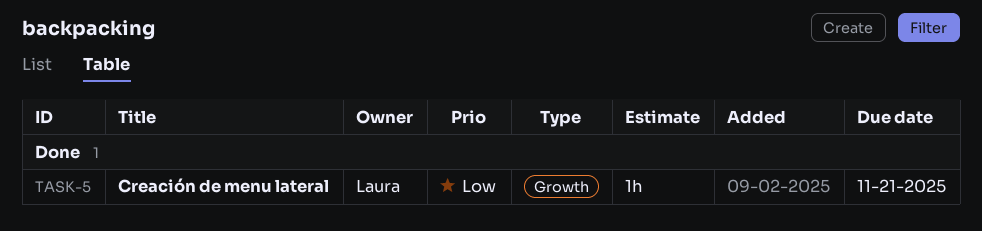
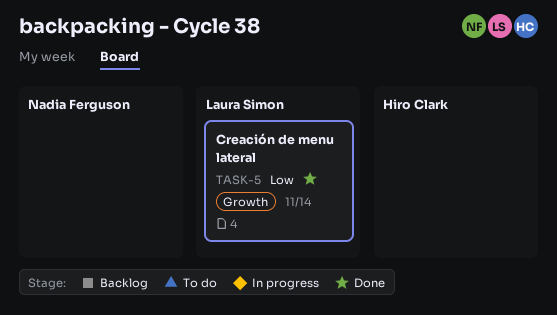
TASK-5, due: Nov 21 -> Nov 14

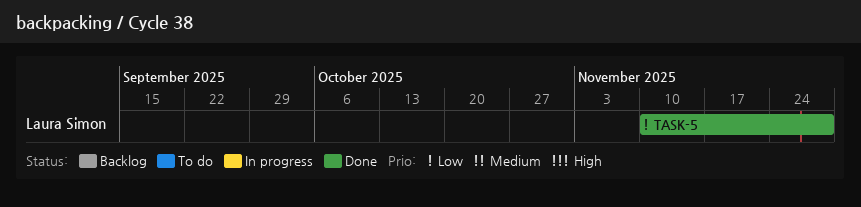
TASK-5, due: Nov 14 -> Nov 28

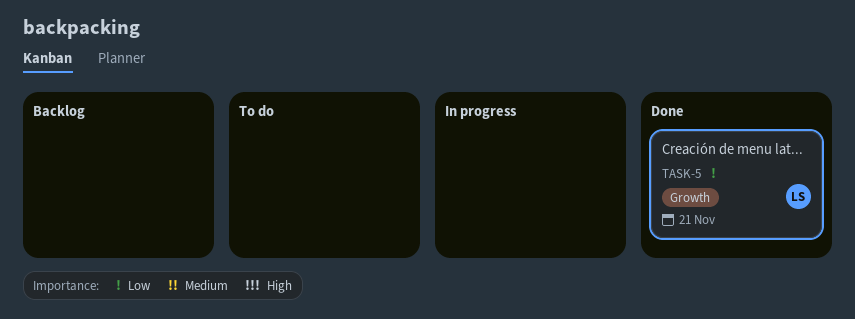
TASK-5, due: Nov 28 -> Nov 21

